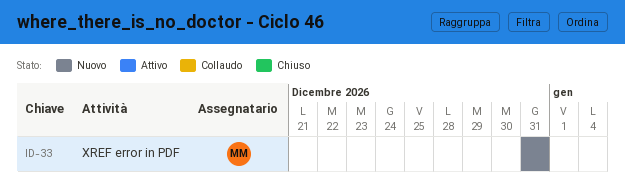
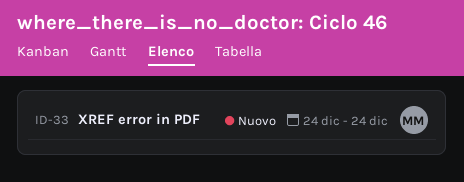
ID-33, start: Dec 31 -> Dec 24
ID-33, due: Dec 31 -> Dec 24

